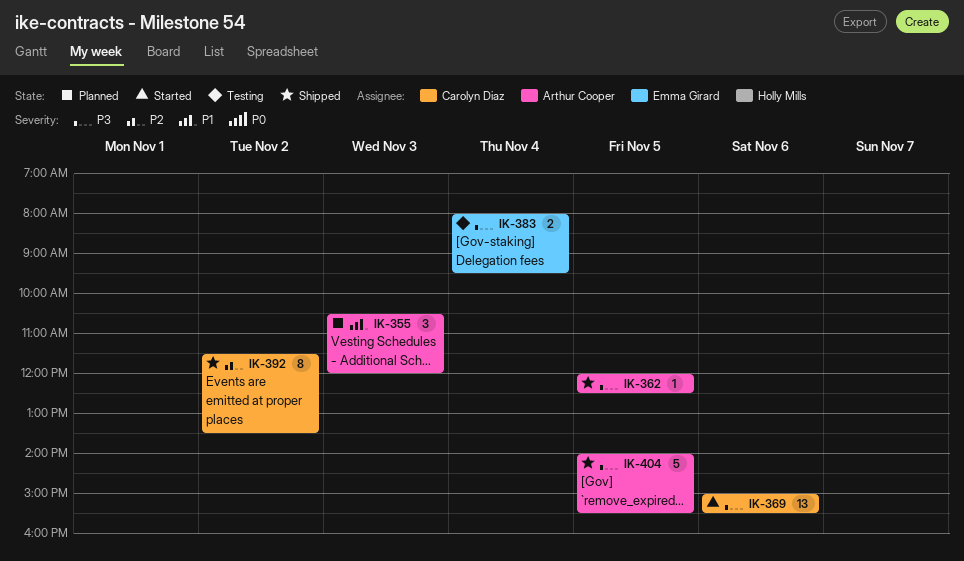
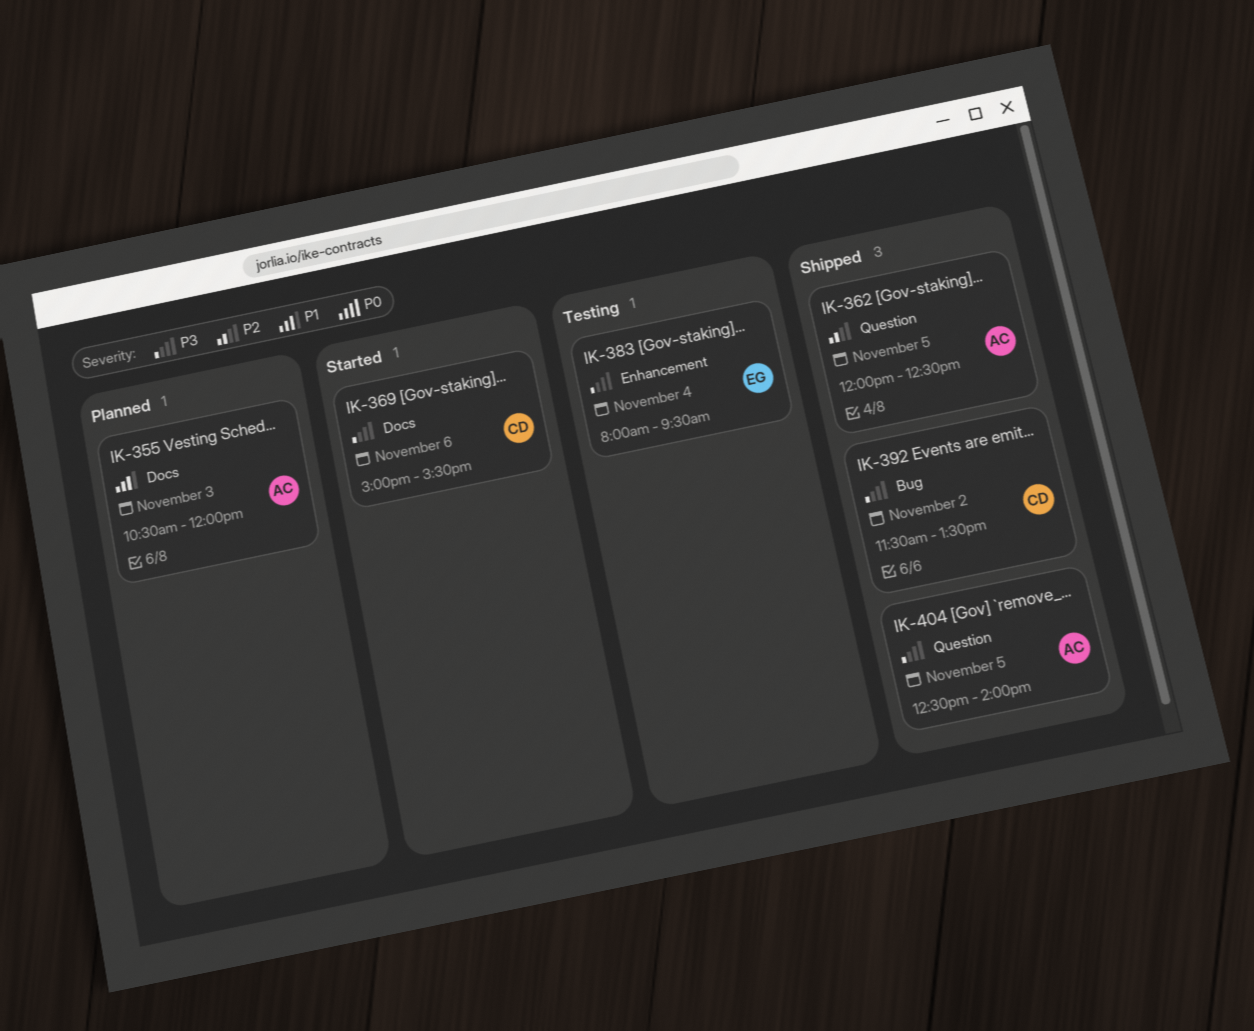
IK-362, priority: P3 -> P2
IK-392, priority: P2 -> P3
IK-404, begins: 14:00 -> 12:30
IK-404, ends: 15:30 -> 14:00

